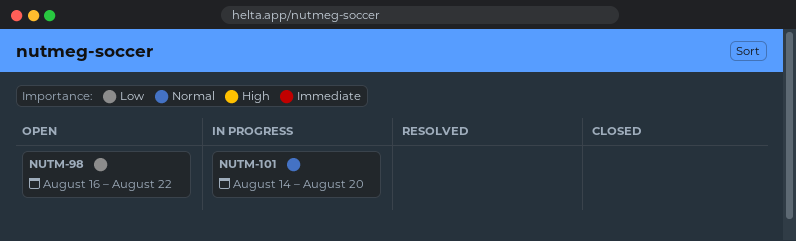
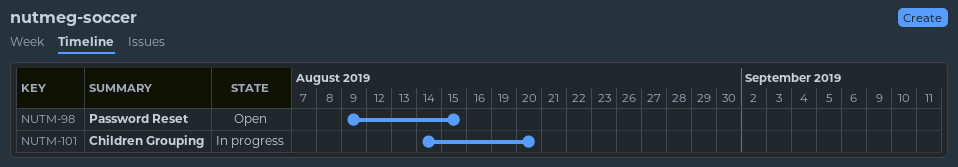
NUTM-98, start: Aug 16 -> Aug 9
NUTM-98, due: Aug 22 -> Aug 15

